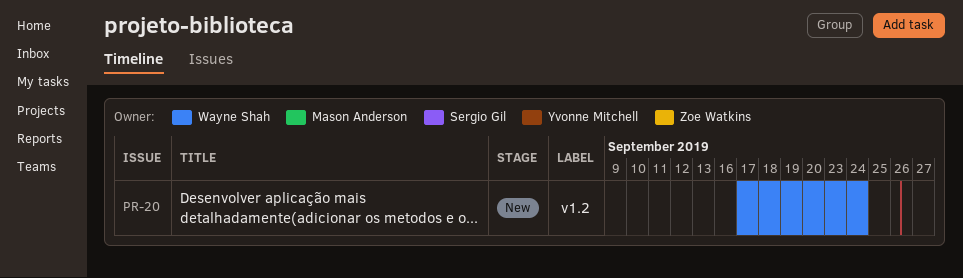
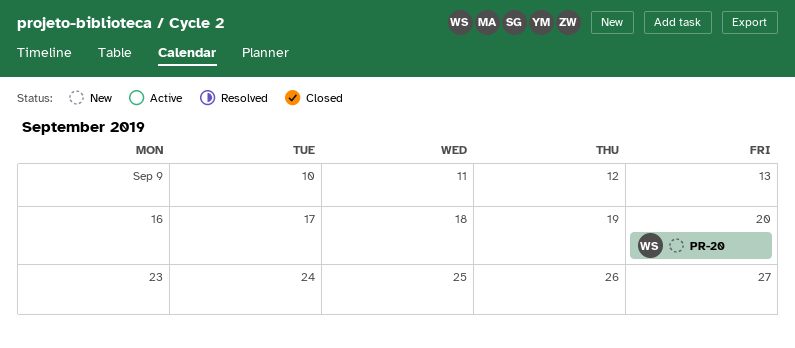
PR-20, start: Sep 17 -> Sep 20
PR-20, due: Sep 24 -> Sep 20

